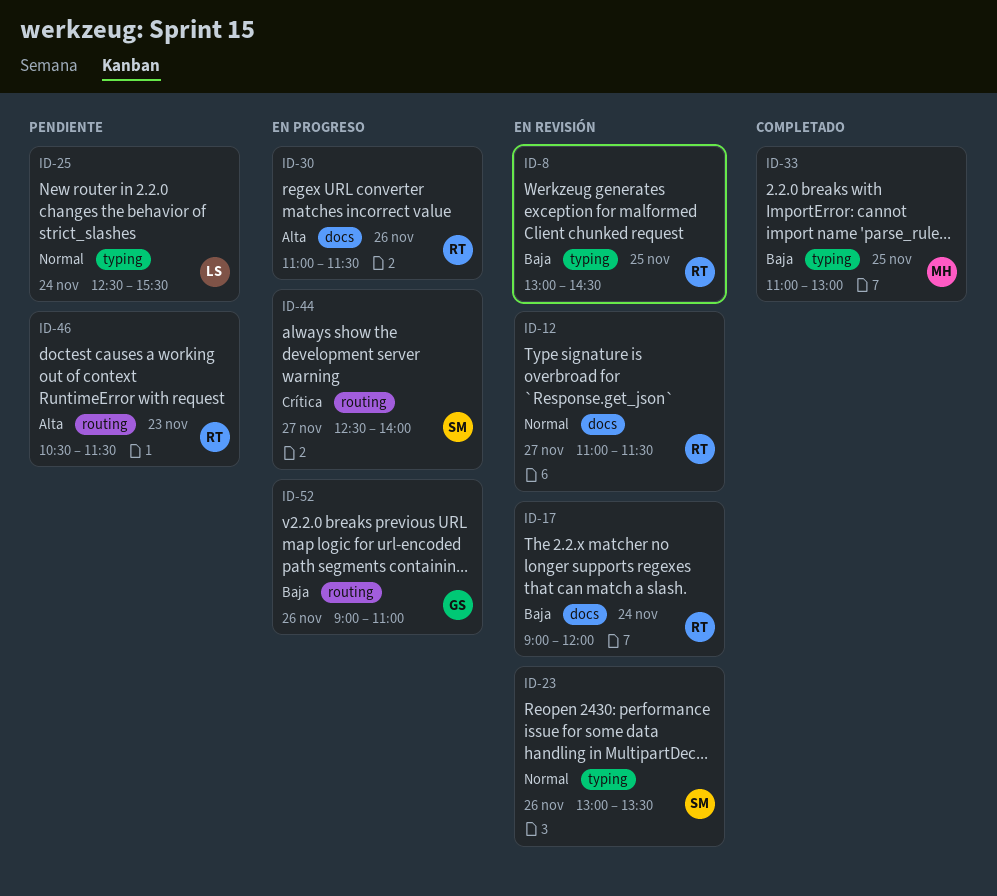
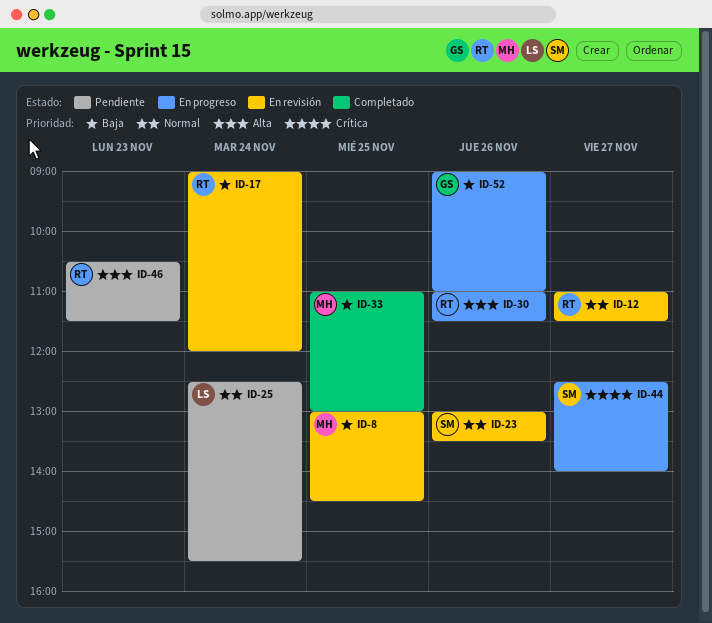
ID-8, owner: RT -> MH

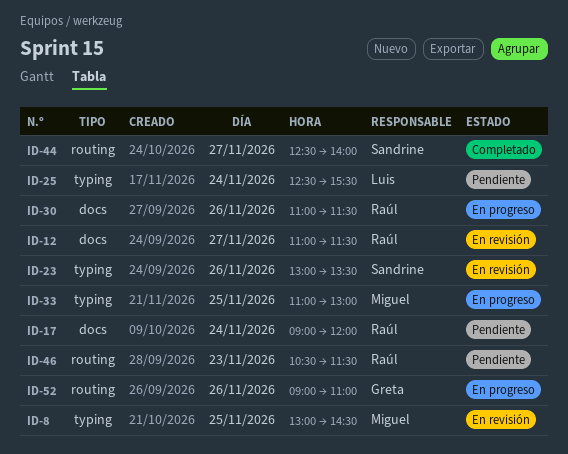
ID-17, status: En revisión -> Pendiente
ID-33, status: Completado -> En progreso
ID-44, status: En progreso -> Completado

